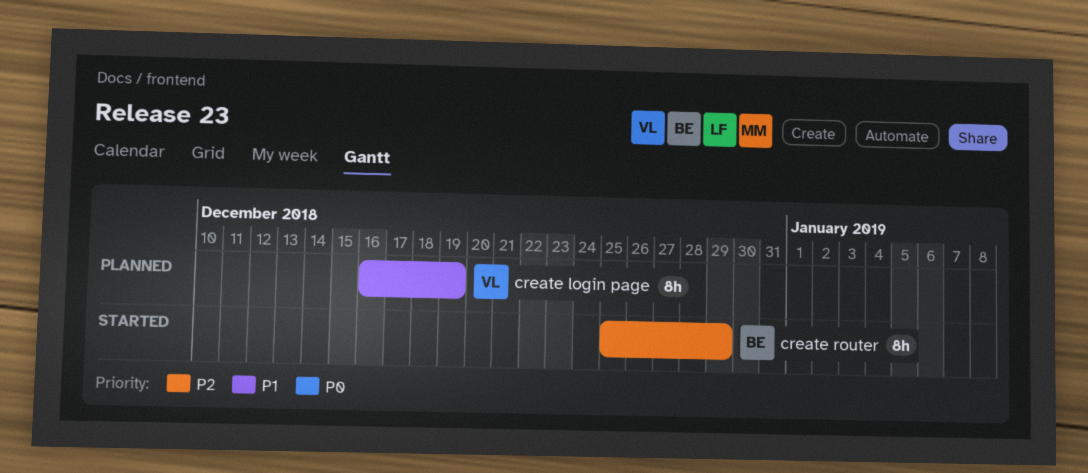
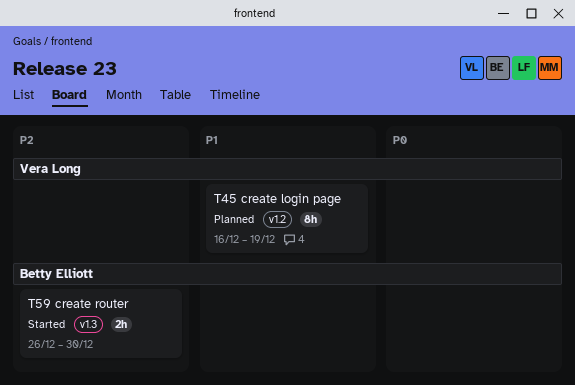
create router, estimate: 8h -> 2h
create router, start: Dec 25 -> Dec 26
create router, due: Dec 29 -> Dec 30

